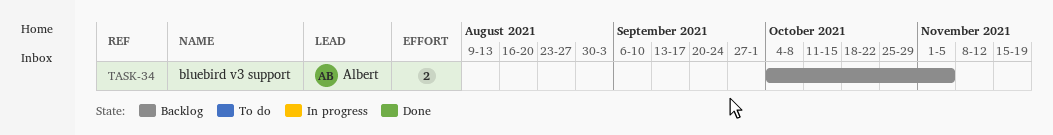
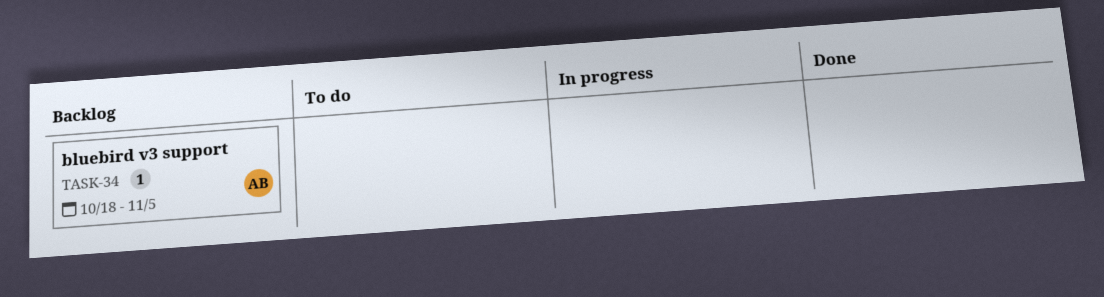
TASK-34, estimate: 2 -> 1
TASK-34, start: Oct 4 -> Oct 18

